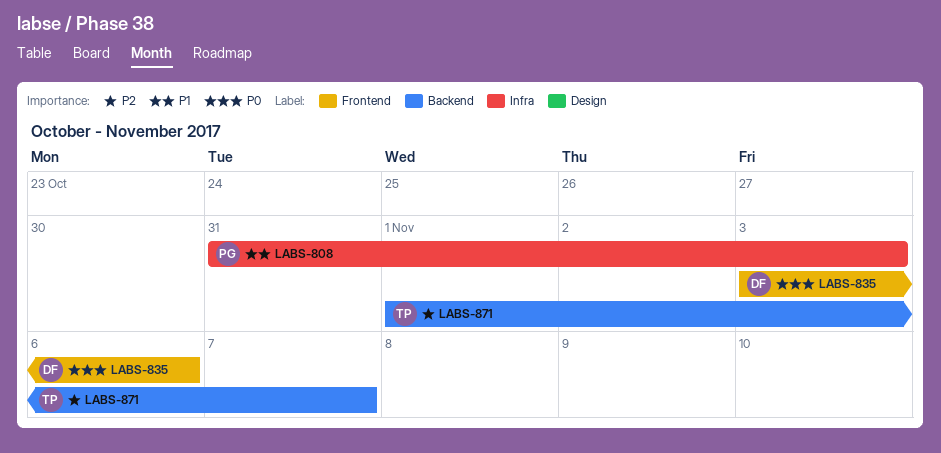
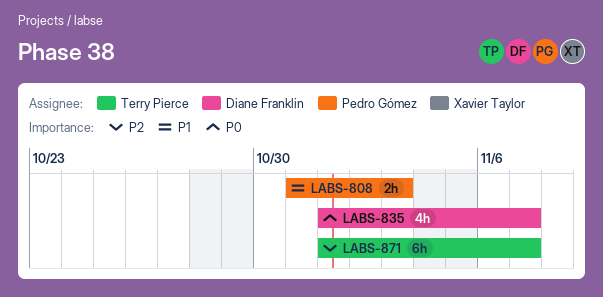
LABS-835, start: Nov 3 -> Nov 1
LABS-835, due: Nov 6 -> Nov 7

